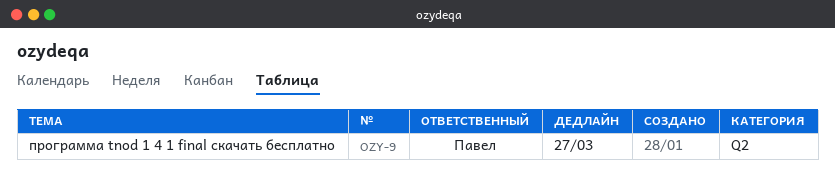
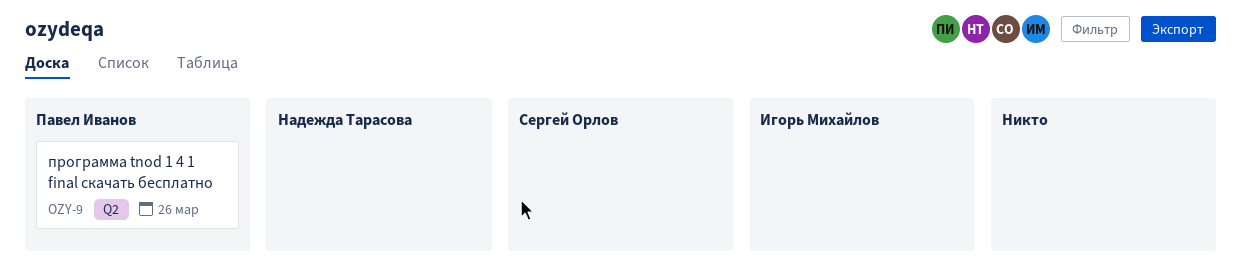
OZY-9, due: Mar 27 -> Mar 26

